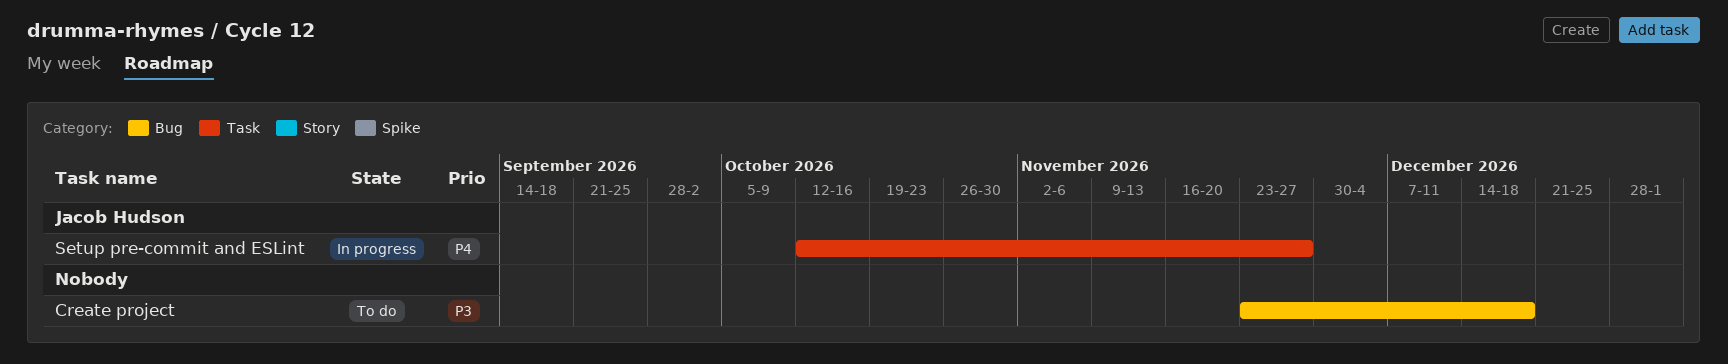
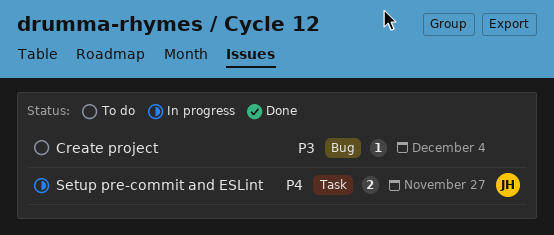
Create project, due: Dec 18 -> Dec 4

